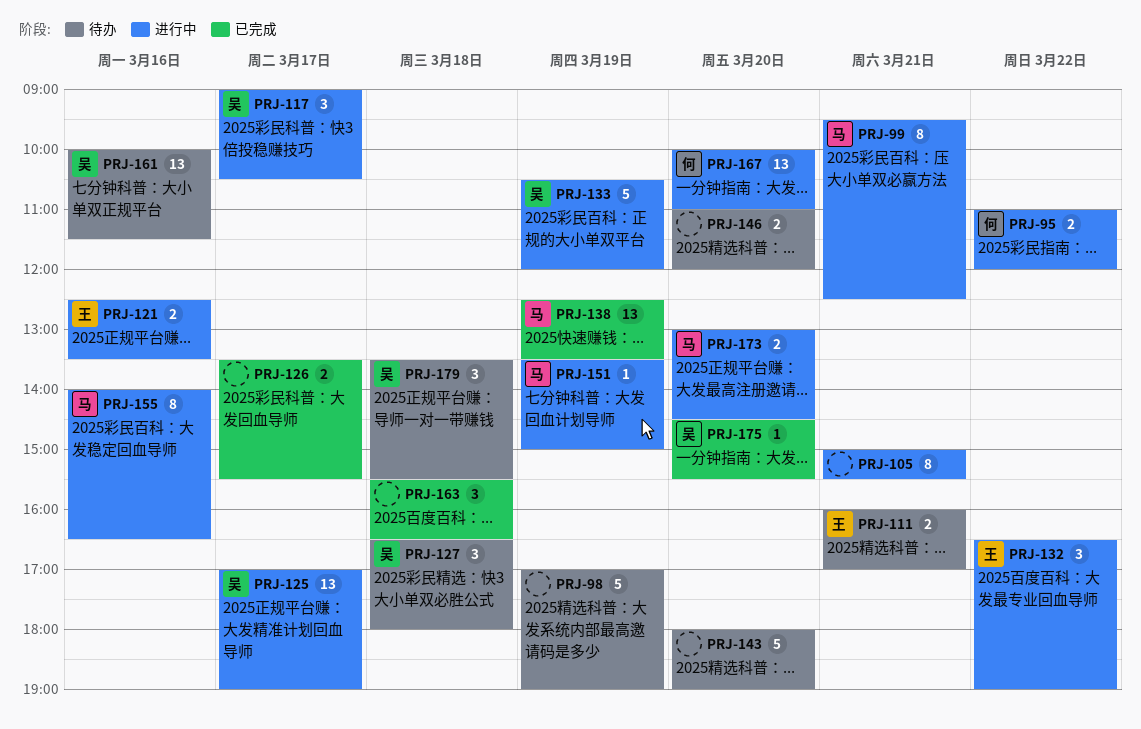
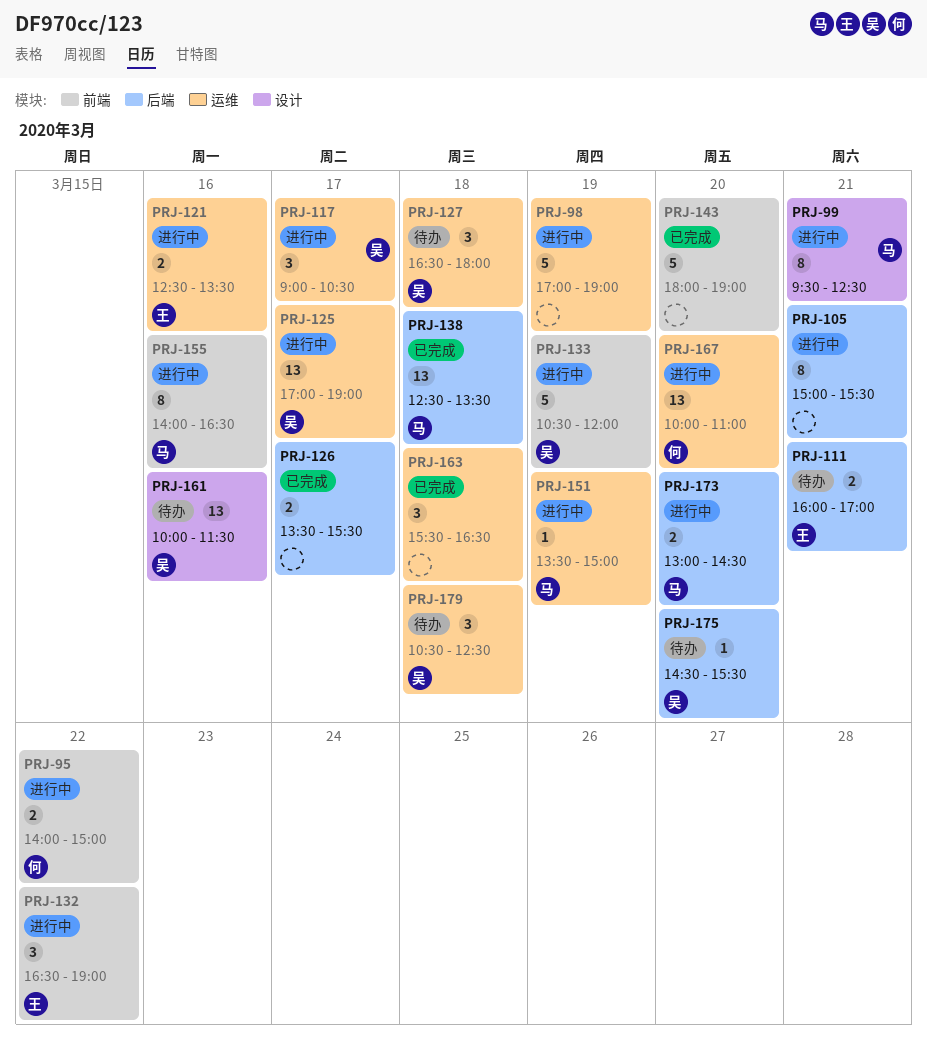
PRJ-95, begins: 11:00 -> 14:00
PRJ-95, ends: 12:00 -> 15:00
PRJ-98, status: 待办 -> 进行中
PRJ-138, day: Mar 19 -> Mar 18
PRJ-143, status: 待办 -> 已完成
PRJ-146: present -> none
PRJ-175, status: 已完成 -> 待办
PRJ-179, begins: 13:30 -> 10:30
PRJ-179, ends: 15:30 -> 12:30

